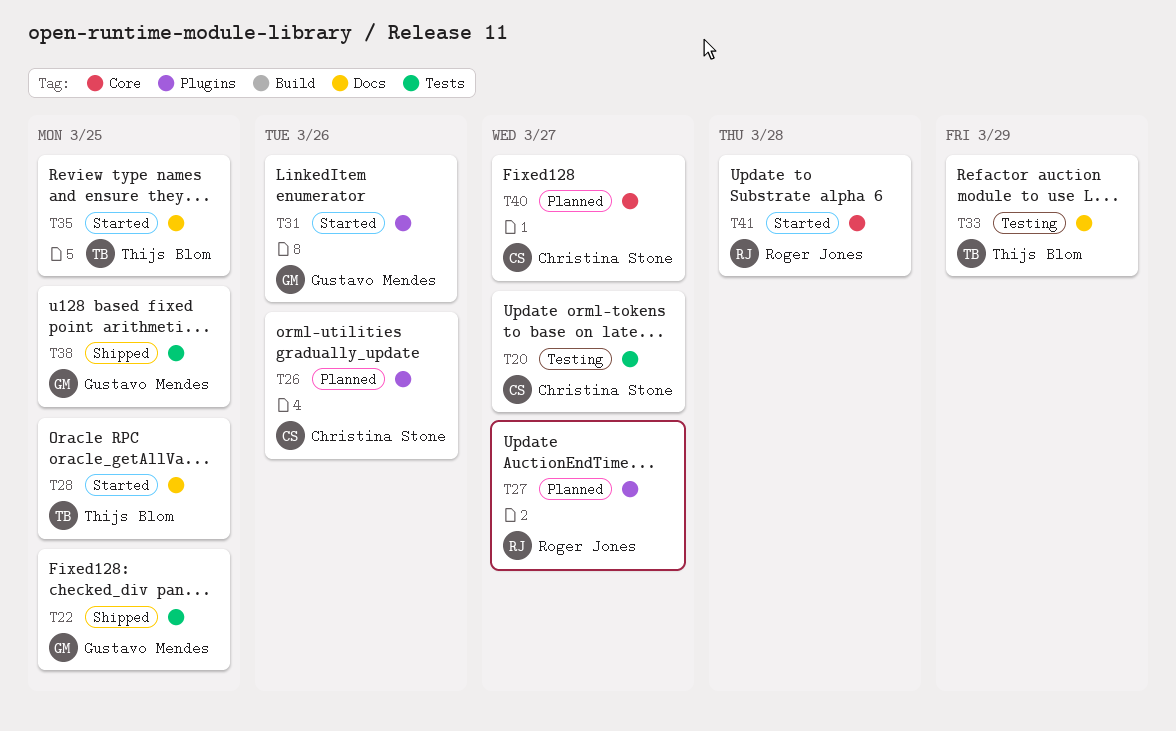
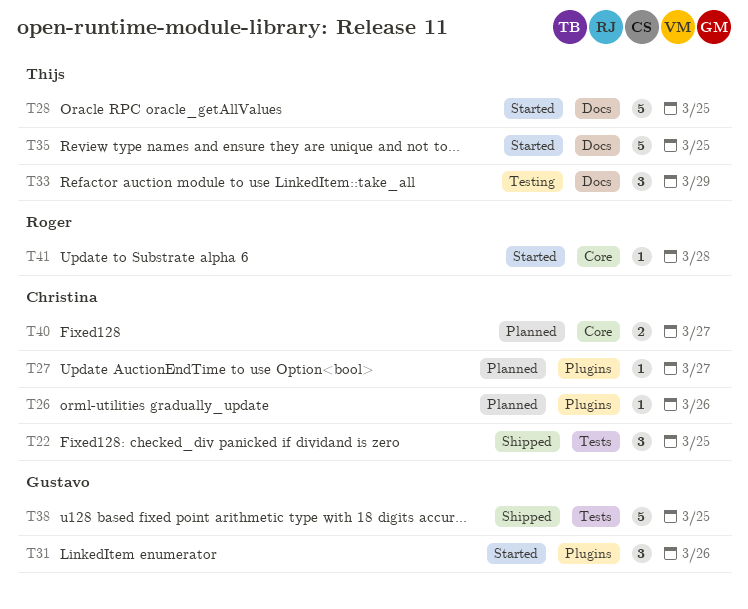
T20: present -> none
T22, owner: Gustavo Mendes -> Christina Stone
T27, owner: Roger Jones -> Christina Stone

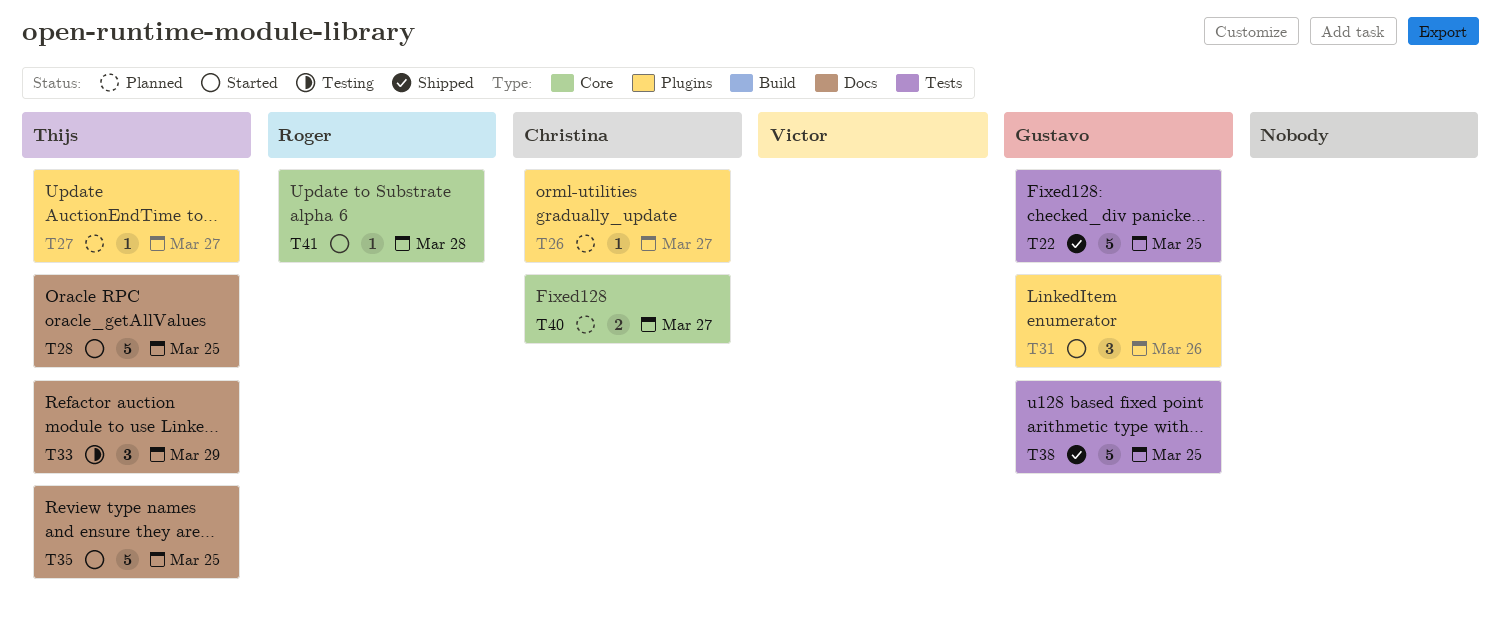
T22, owner: Christina -> Gustavo
T22, estimate: 3 -> 5
T26, due: Mar 26 -> Mar 27
T27, owner: Christina -> Thijs

